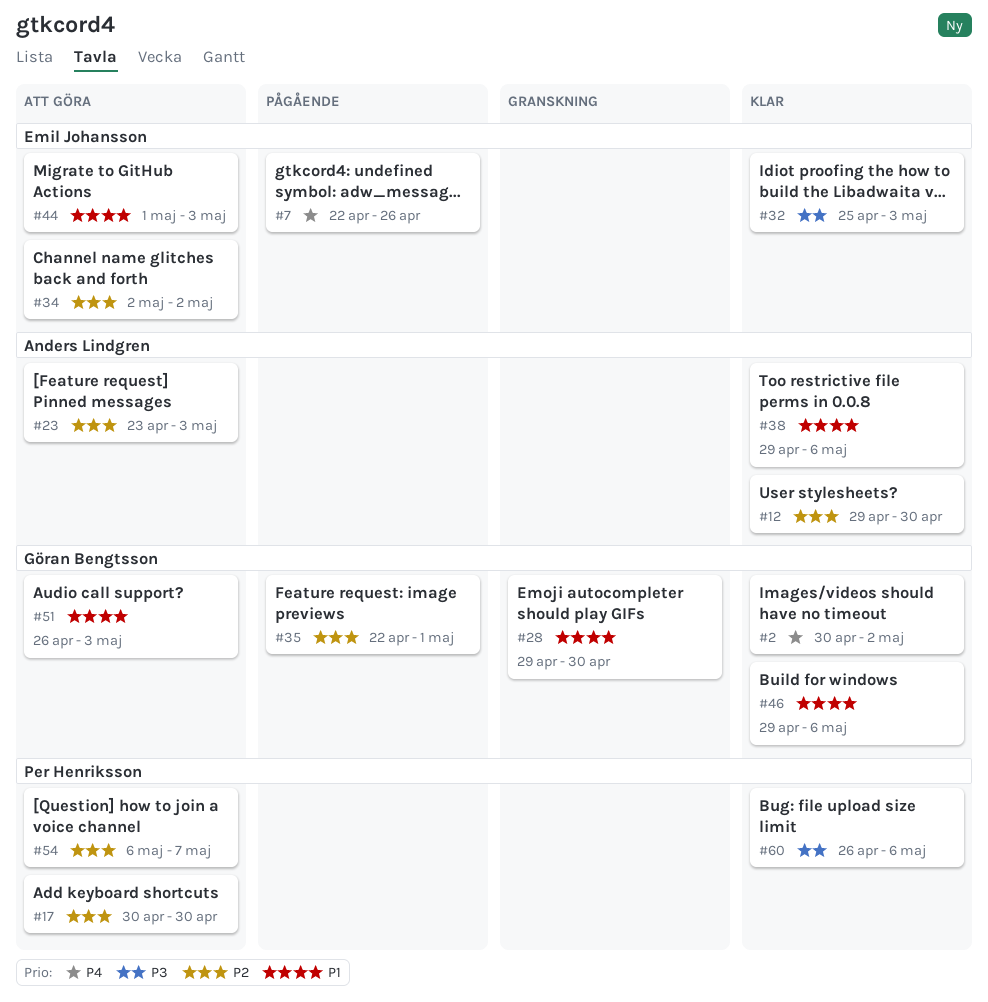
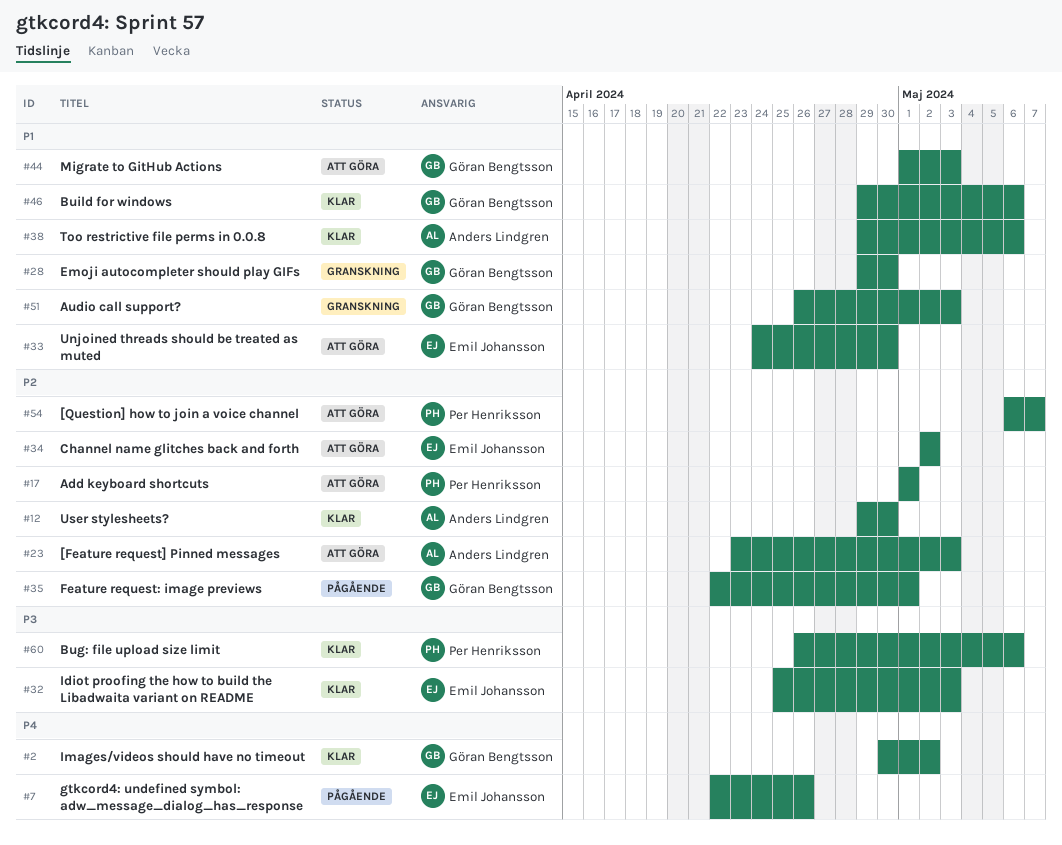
#17, start: Apr 30 -> May 1
#17, due: Apr 30 -> May 1
#33: none -> present
#44, owner: Emil Johansson -> Göran Bengtsson
#51, status: Att göra -> Granskning

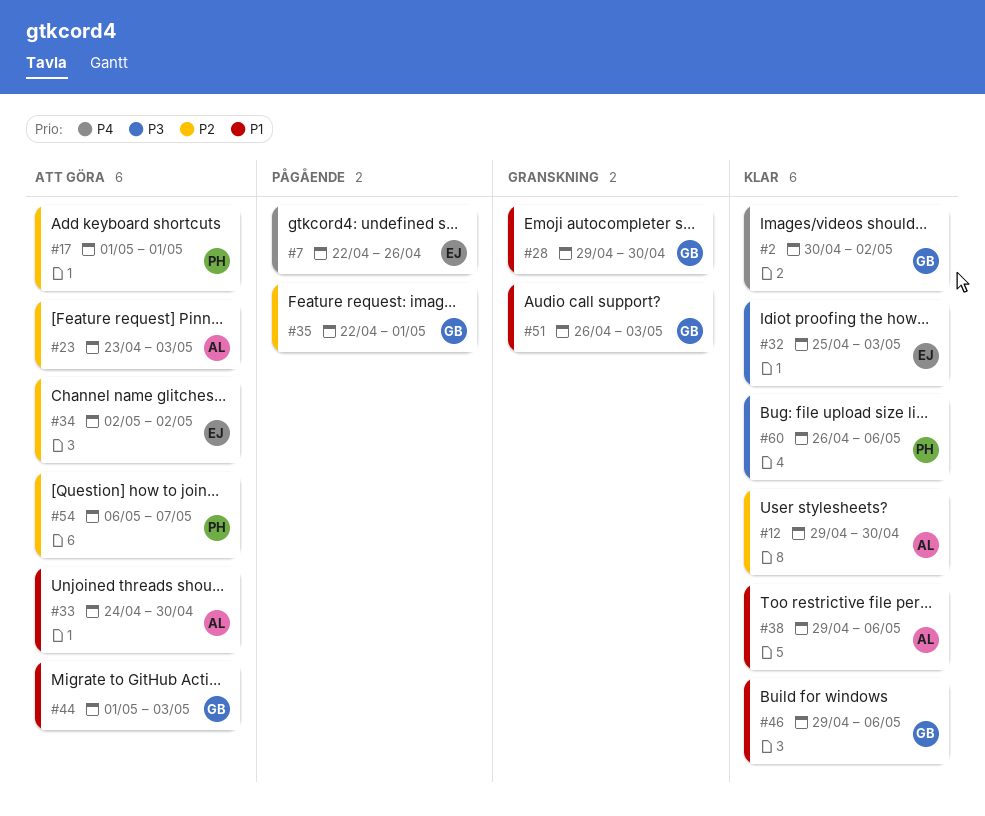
#33, owner: Emil Johansson -> Anders Lindgren

